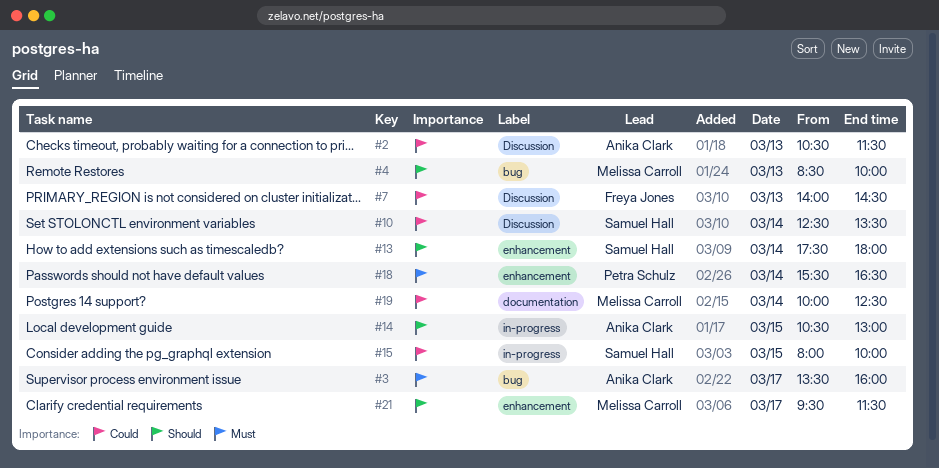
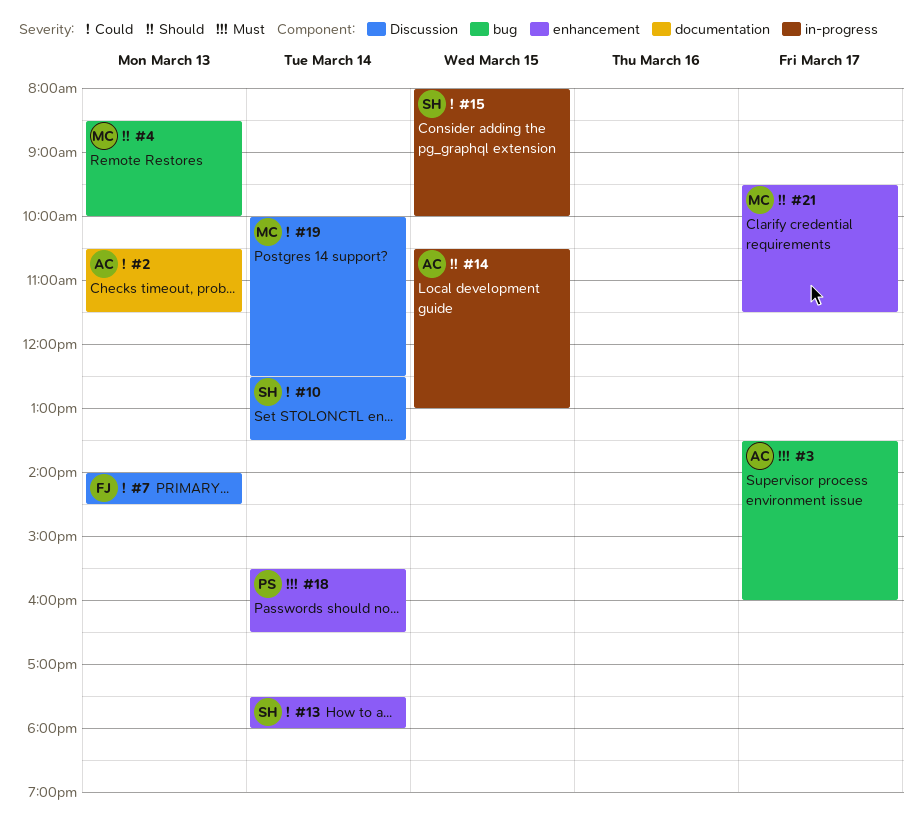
#2, label: Discussion -> documentation
#13, priority: Should -> Could
#19, label: documentation -> Discussion

